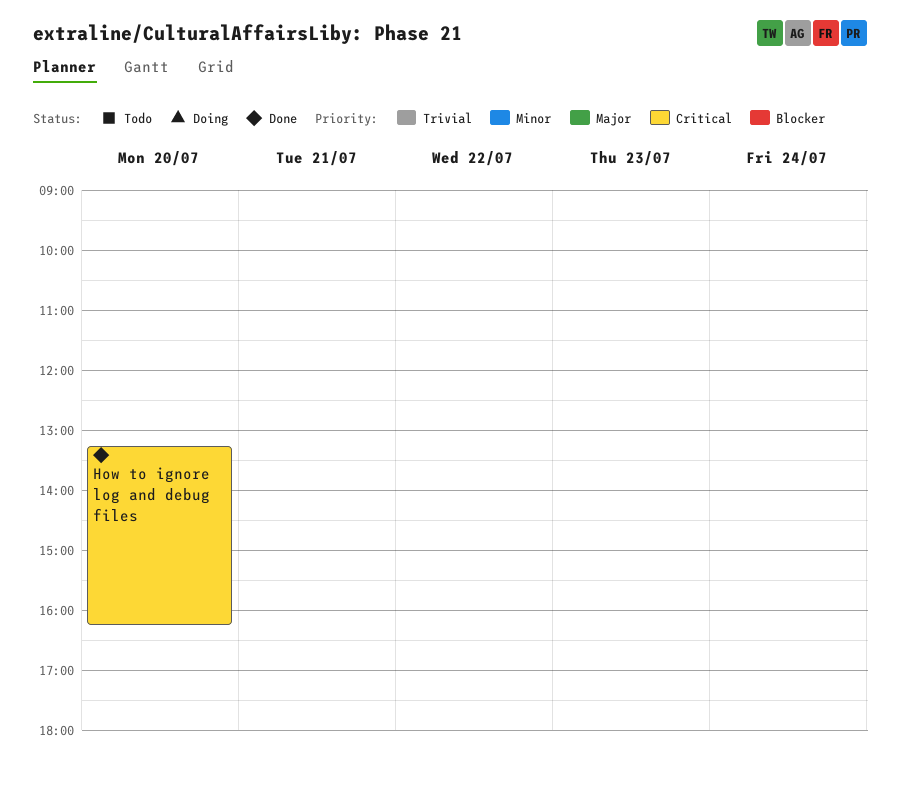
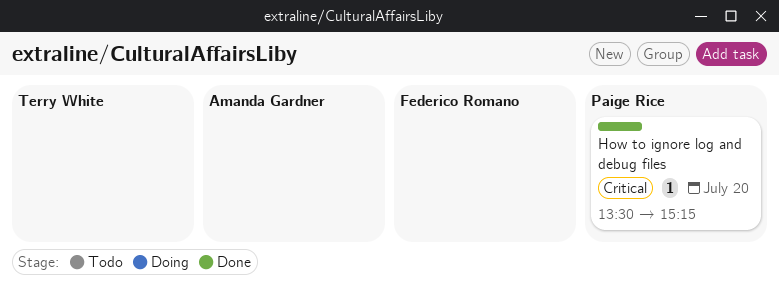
How to ignore log and debug files, begins: 13:15 -> 13:30
How to ignore log and debug files, ends: 16:15 -> 15:15

